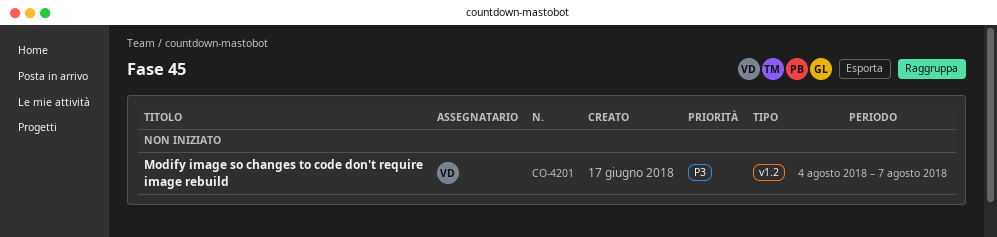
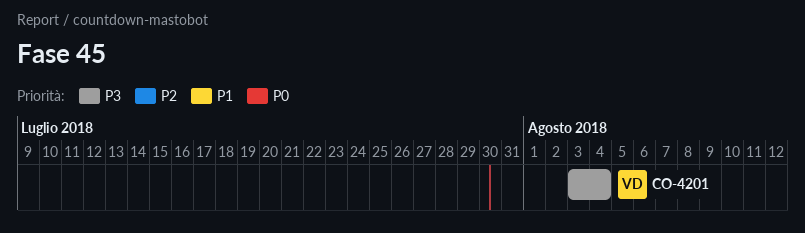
CO-4201, start: Aug 4 -> Aug 3
CO-4201, due: Aug 7 -> Aug 4

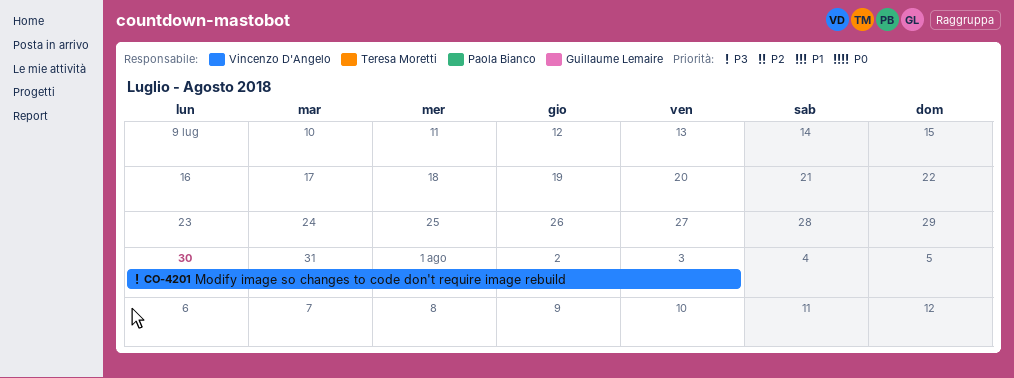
CO-4201, start: Aug 3 -> Jul 30
CO-4201, due: Aug 4 -> Aug 3

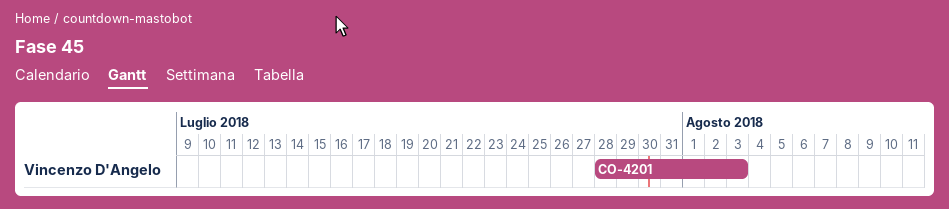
CO-4201, start: Jul 30 -> Jul 28

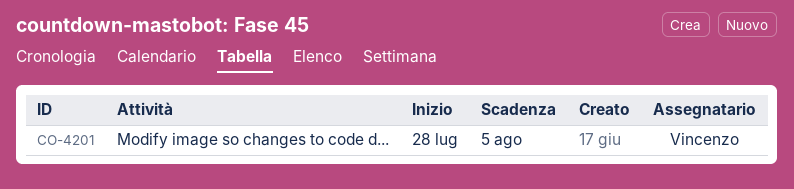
CO-4201, due: Aug 3 -> Aug 5

